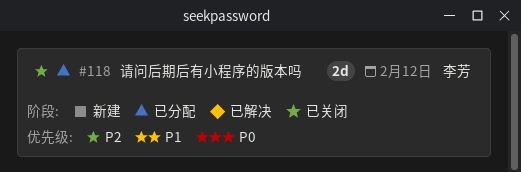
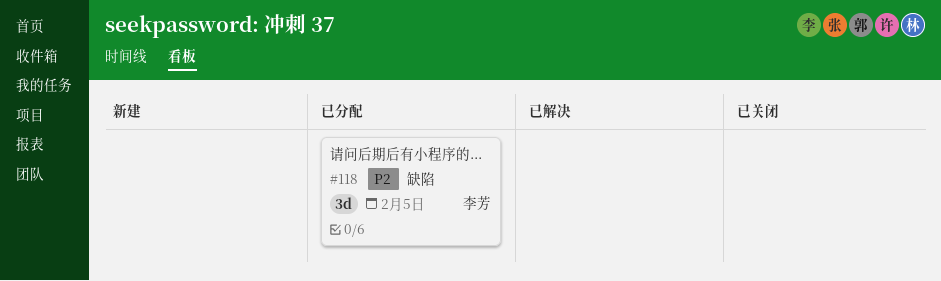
#118, estimate: 2d -> 3d
#118, due: Feb 12 -> Feb 5

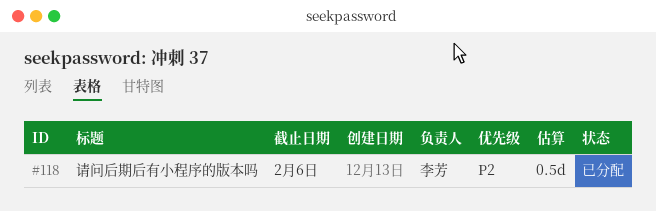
#118, estimate: 3d -> 0.5d
#118, due: Feb 5 -> Feb 6

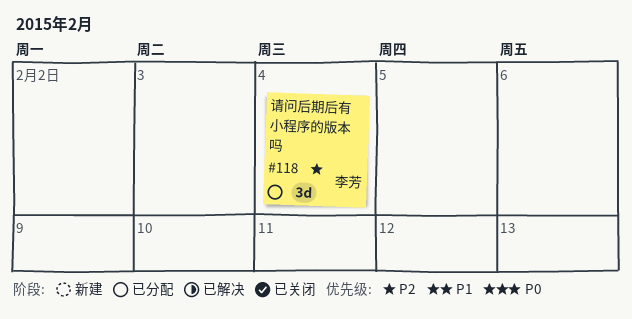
#118, estimate: 0.5d -> 3d
#118, due: Feb 6 -> Feb 4

